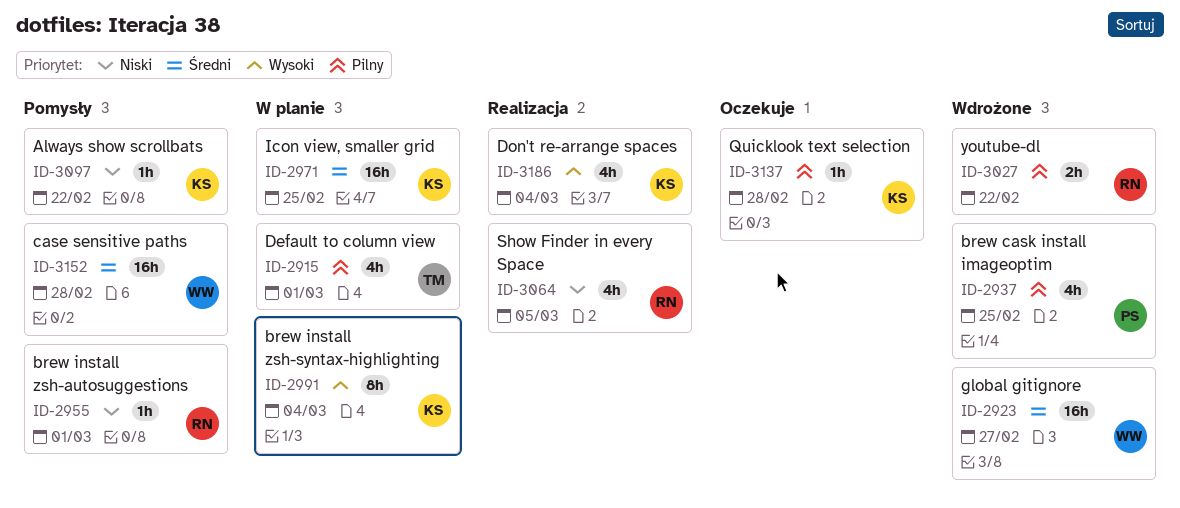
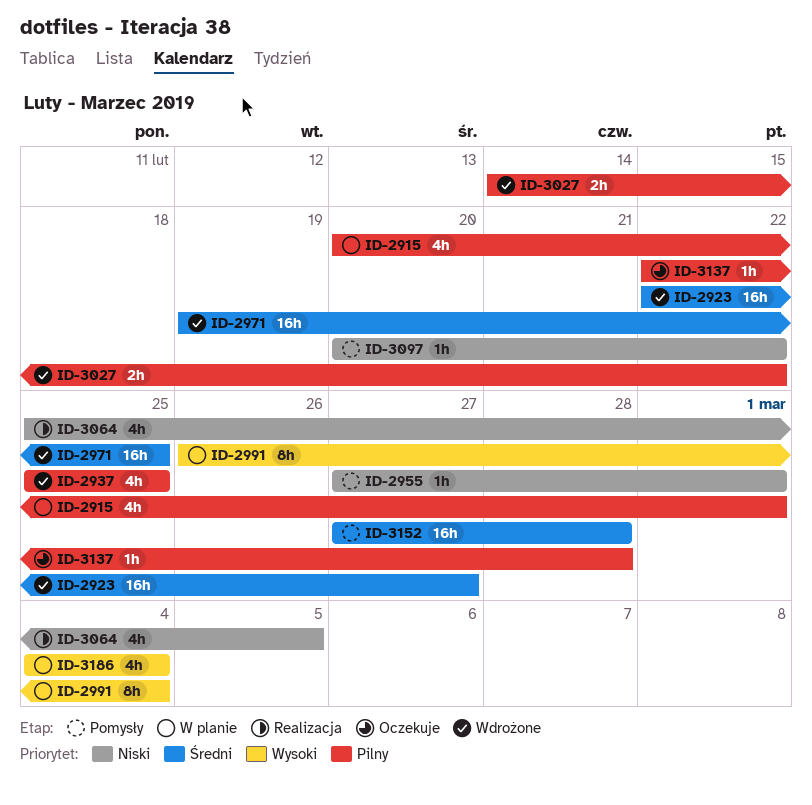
ID-2971, status: W planie -> Wdrożone
ID-3186, status: Realizacja -> W planie

